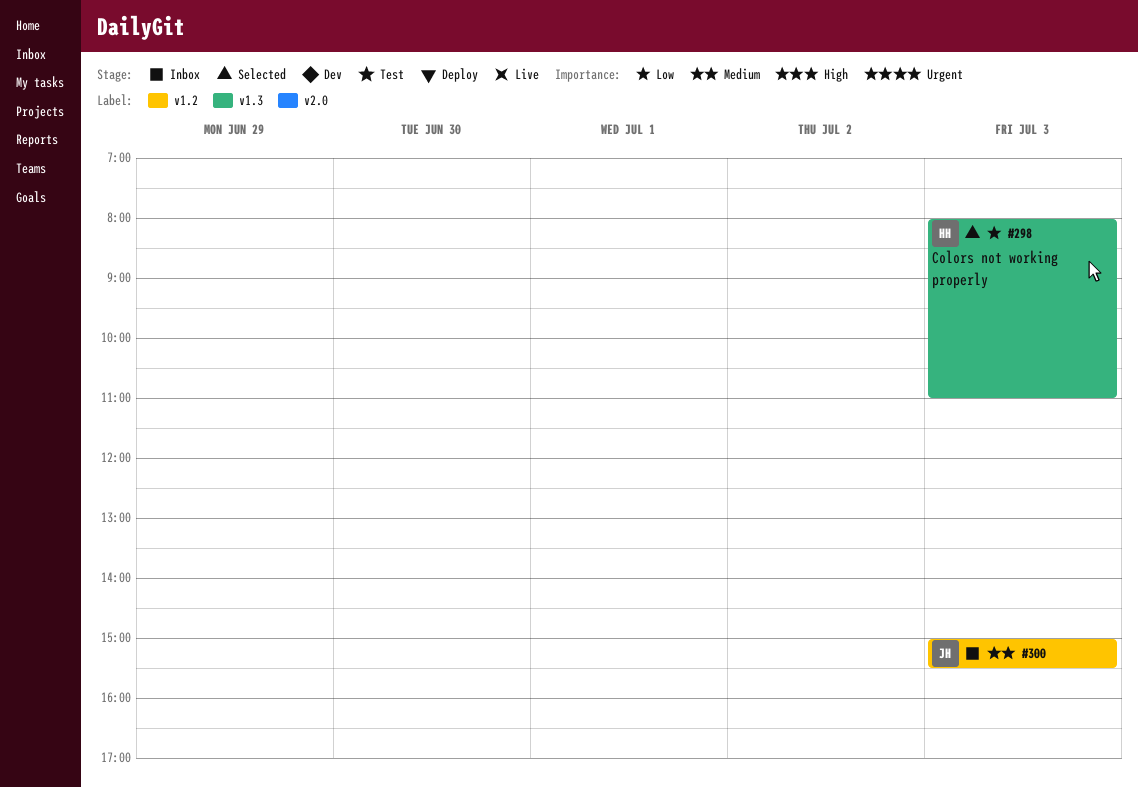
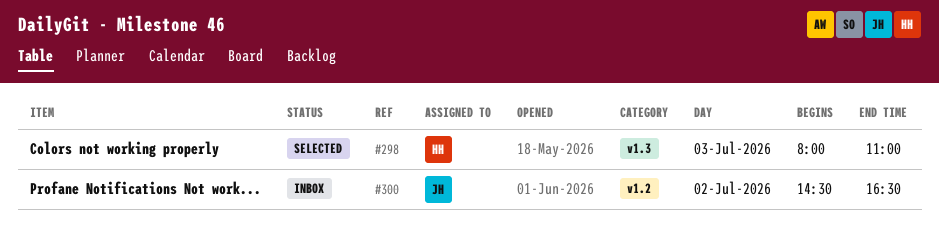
#300, day: Jul 3 -> Jul 2
#300, begins: 15:00 -> 14:30
#300, ends: 15:30 -> 16:30

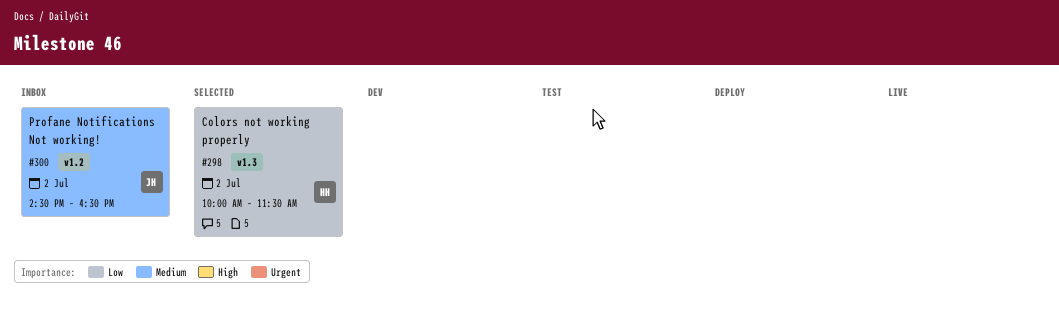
#298, day: Jul 3 -> Jul 2
#298, begins: 08:00 -> 10:00
#298, ends: 11:00 -> 11:30

